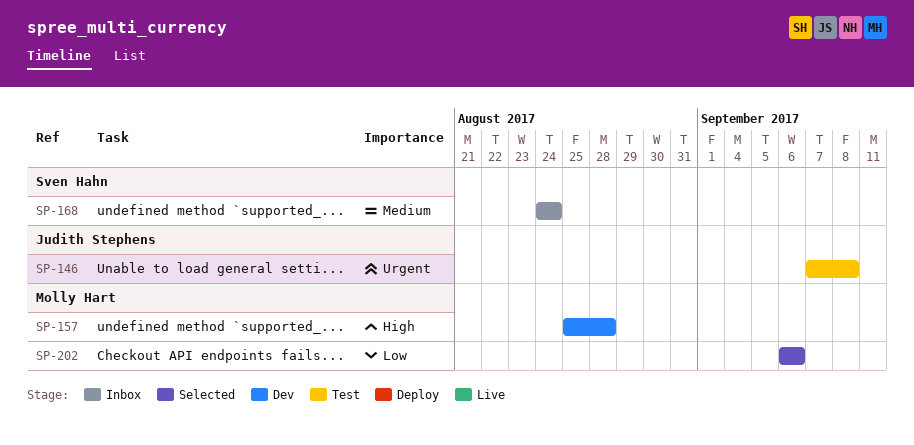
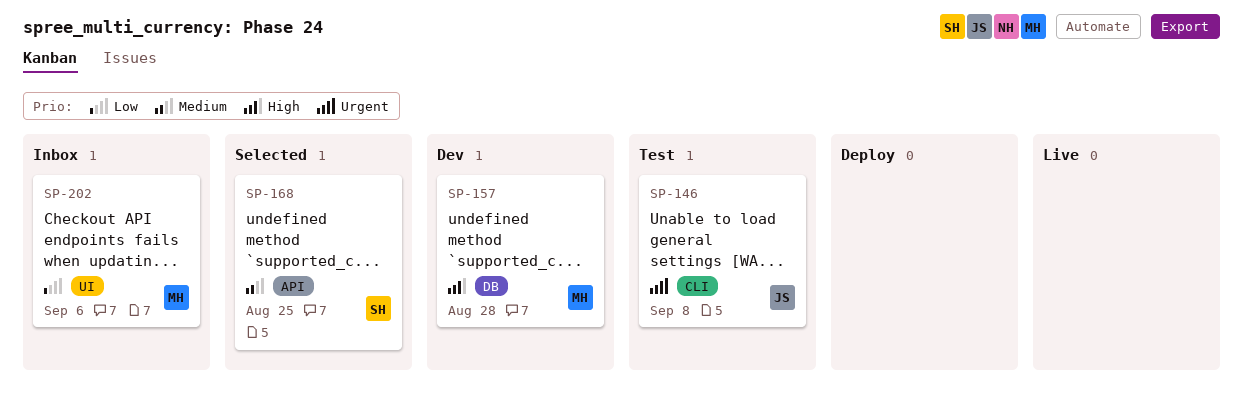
SP-168, status: Inbox -> Selected
SP-168, due: Aug 24 -> Aug 25
SP-202, status: Selected -> Inbox

